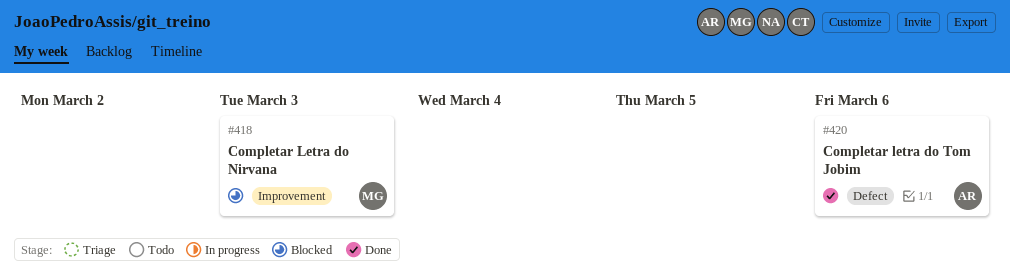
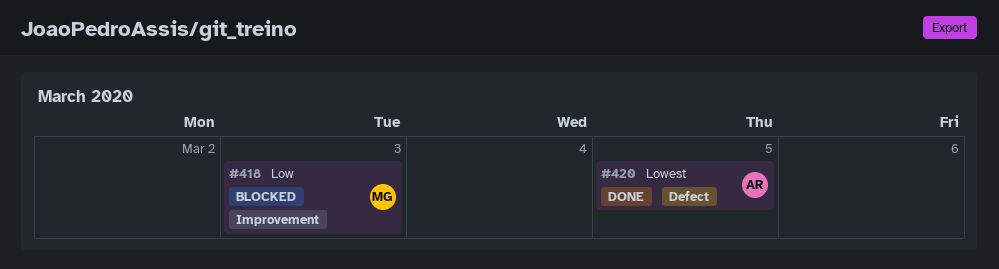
#420, due: Mar 6 -> Mar 5

